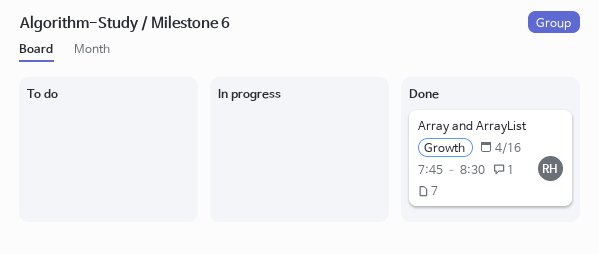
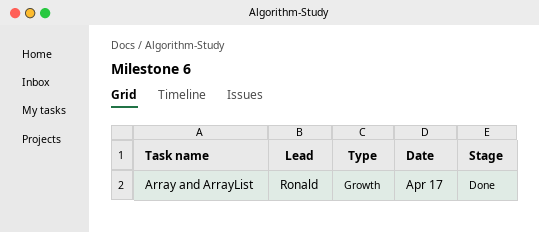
Array and ArrayList, day: Apr 16 -> Apr 17

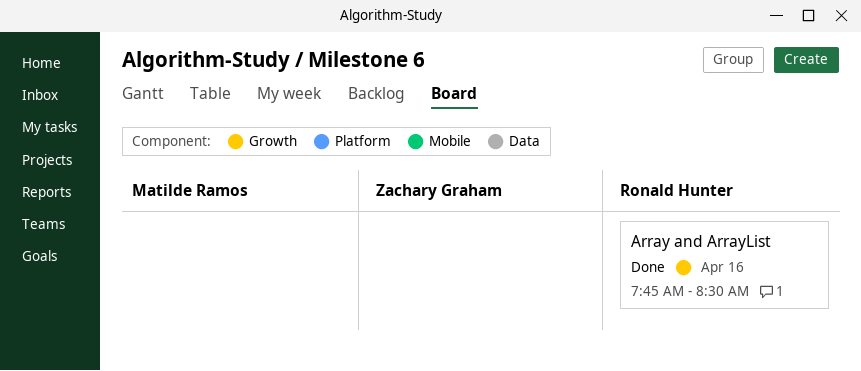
Array and ArrayList, day: Apr 17 -> Apr 16

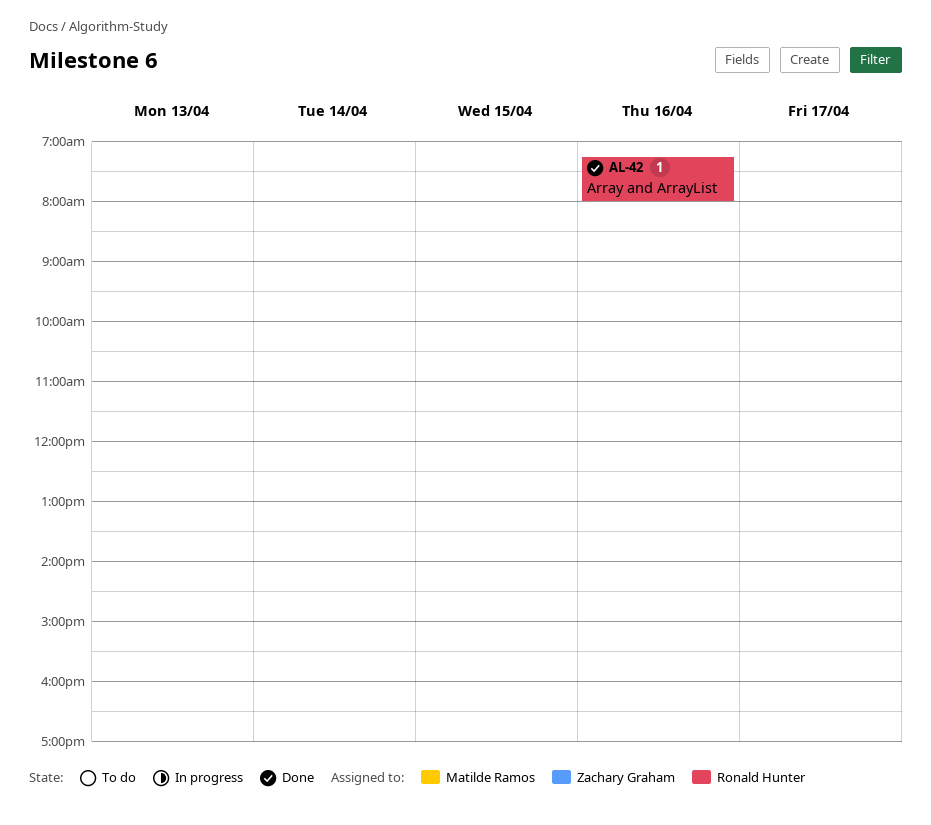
Array and ArrayList, begins: 07:45 -> 07:15
Array and ArrayList, ends: 08:30 -> 08:00

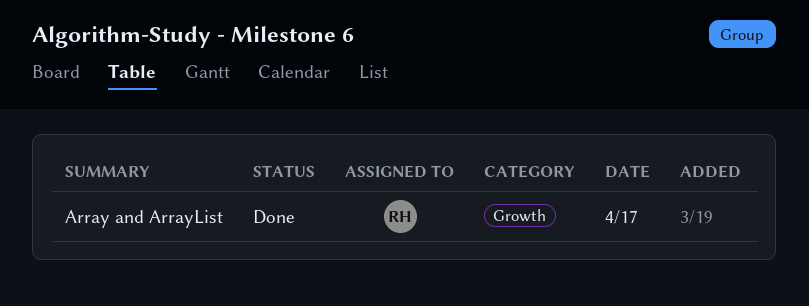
Array and ArrayList, day: Apr 16 -> Apr 17

